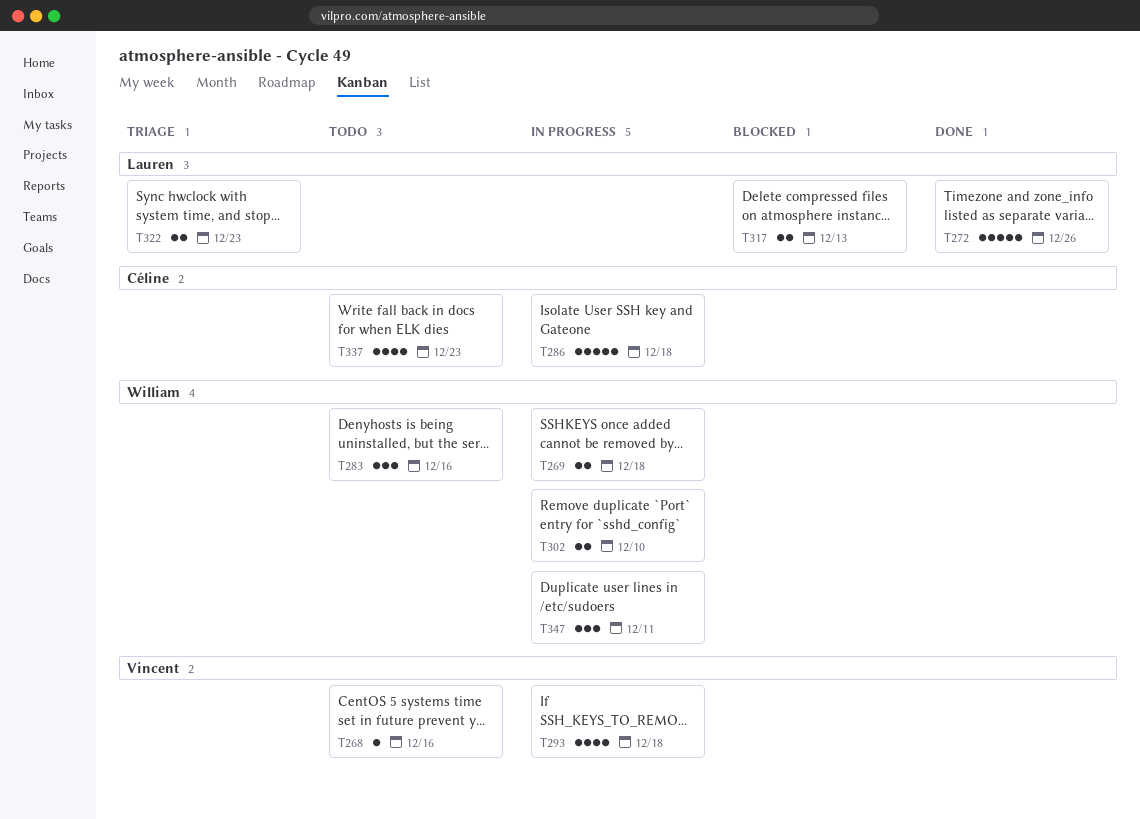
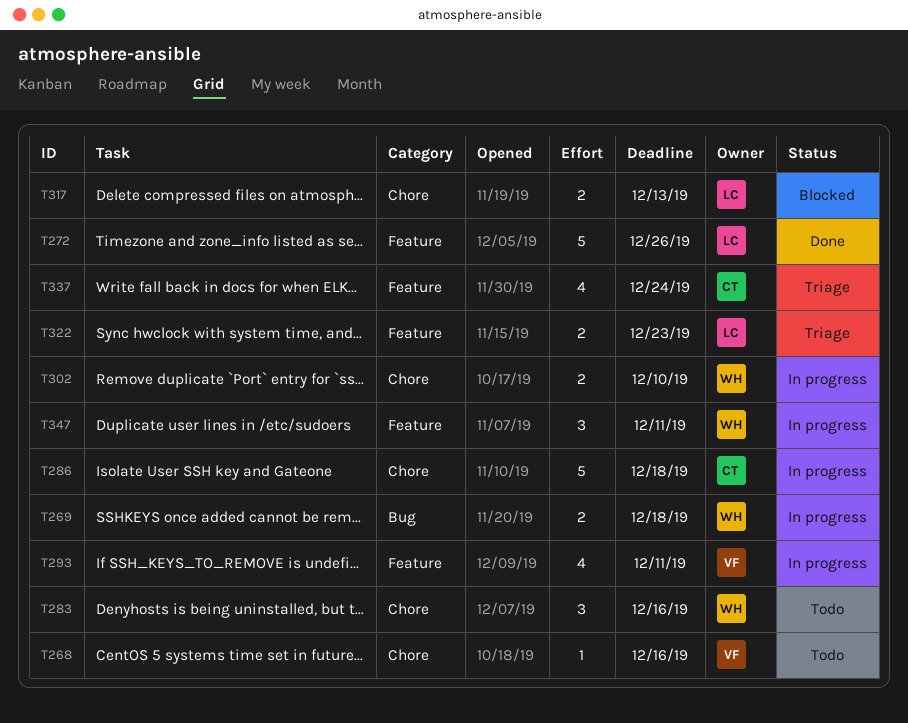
T293, due: Dec 18 -> Dec 11
T337, status: Todo -> Triage
T337, due: Dec 23 -> Dec 24

